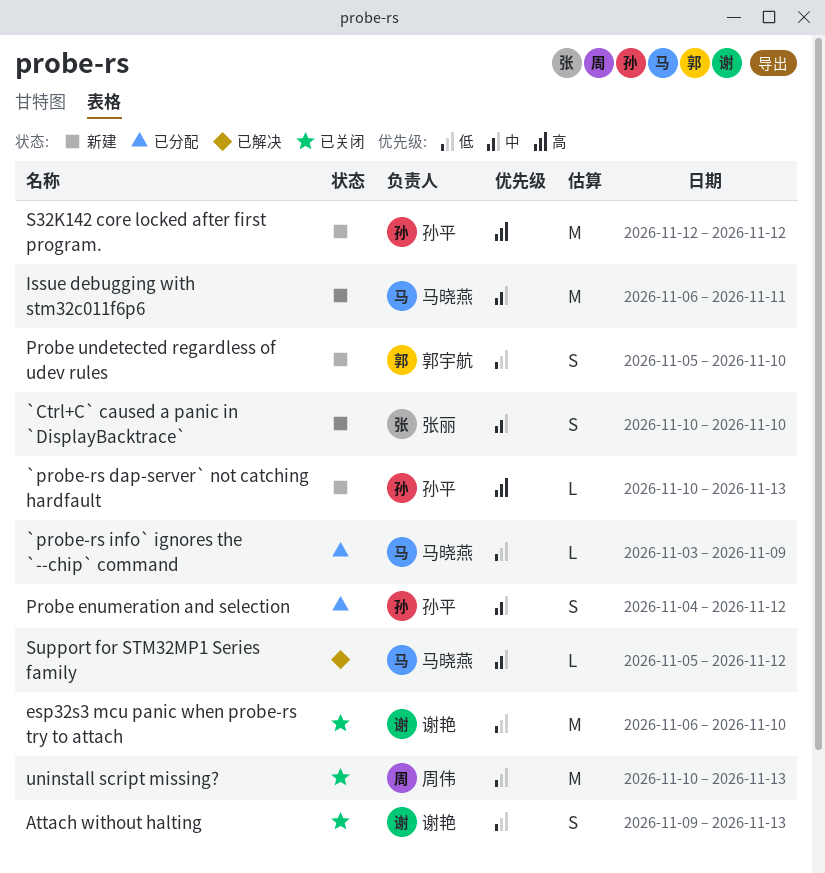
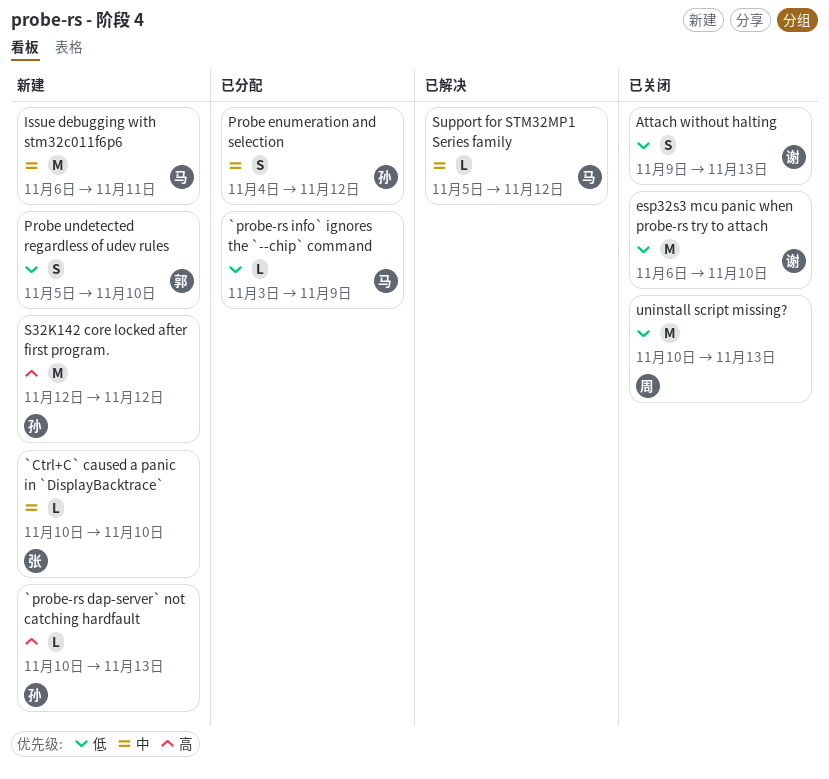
`Ctrl+C` caused a panic in `DisplayBacktrace`, estimate: S -> L

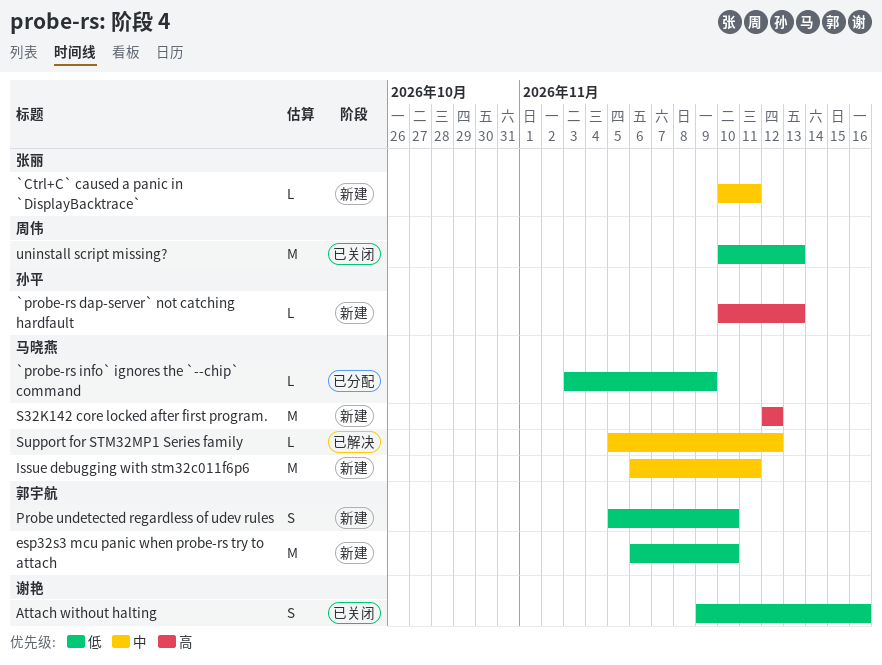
`Ctrl+C` caused a panic in `DisplayBacktrace`, due: Nov 10 -> Nov 11
Attach without halting, due: Nov 13 -> Nov 16
esp32s3 mcu panic when probe-rs try to attach, status: 已关闭 -> 新建
esp32s3 mcu panic when probe-rs try to attach, owner: 谢艳 -> 郭宇航
Probe enumeration and selection: present -> none
S32K142 core locked after first program., owner: 孙平 -> 马晓燕

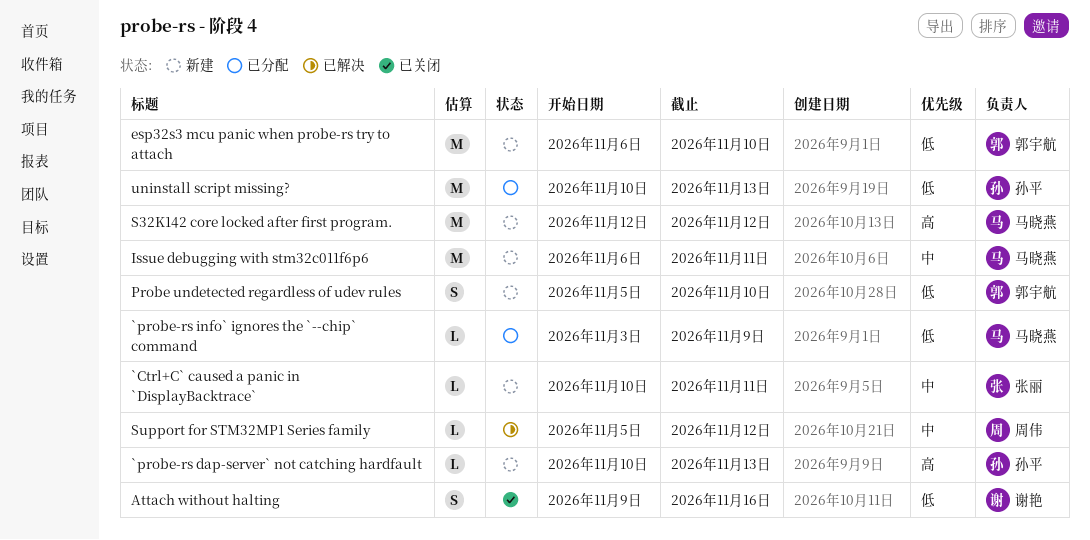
Support for STM32MP1 Series family, owner: 马晓燕 -> 周伟
uninstall script missing?, status: 已关闭 -> 已分配
uninstall script missing?, owner: 周伟 -> 孙平

